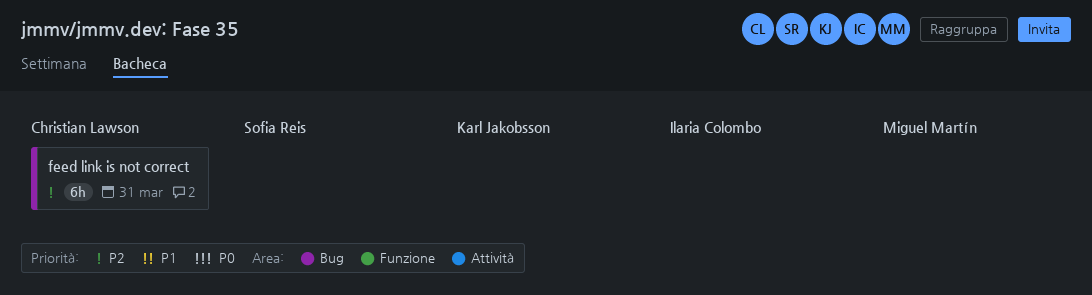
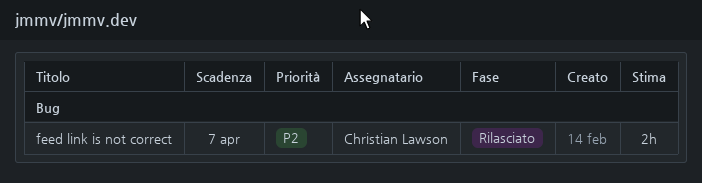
feed link is not correct, estimate: 6h -> 2h
feed link is not correct, due: Mar 31 -> Apr 7

